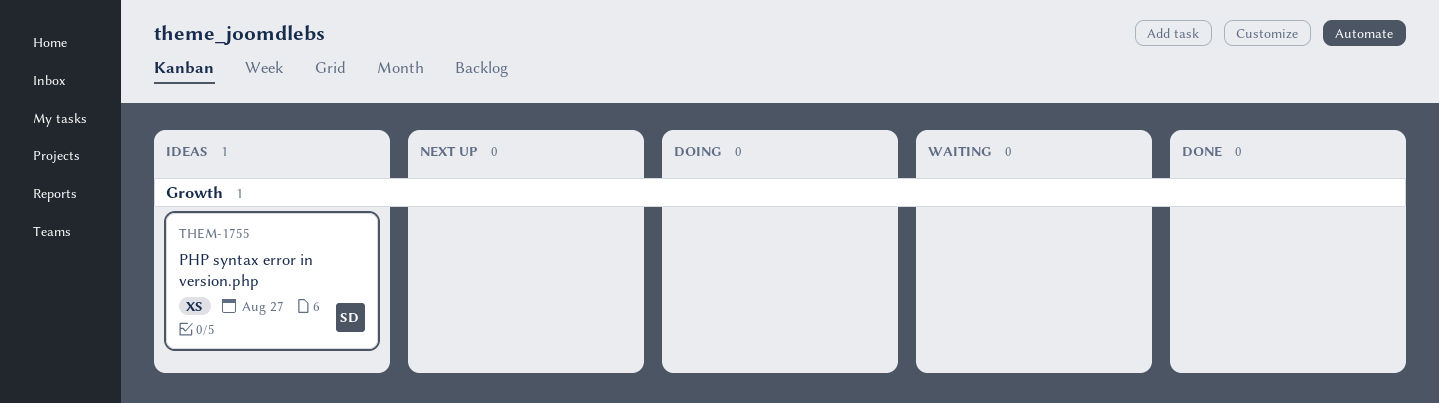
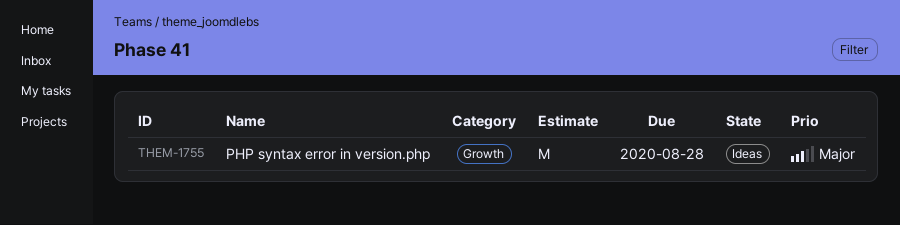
THEM-1755, estimate: XS -> M
THEM-1755, due: Aug 27 -> Aug 28

